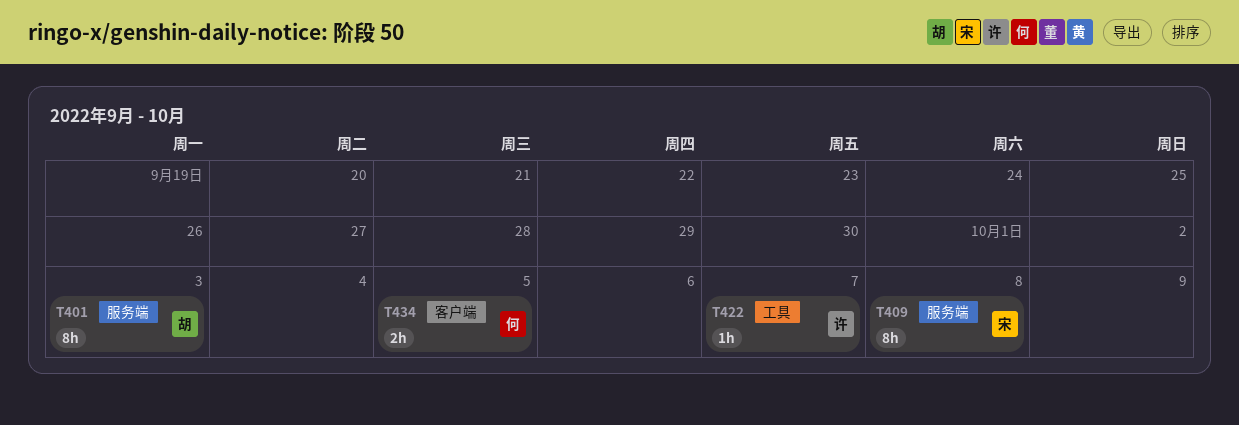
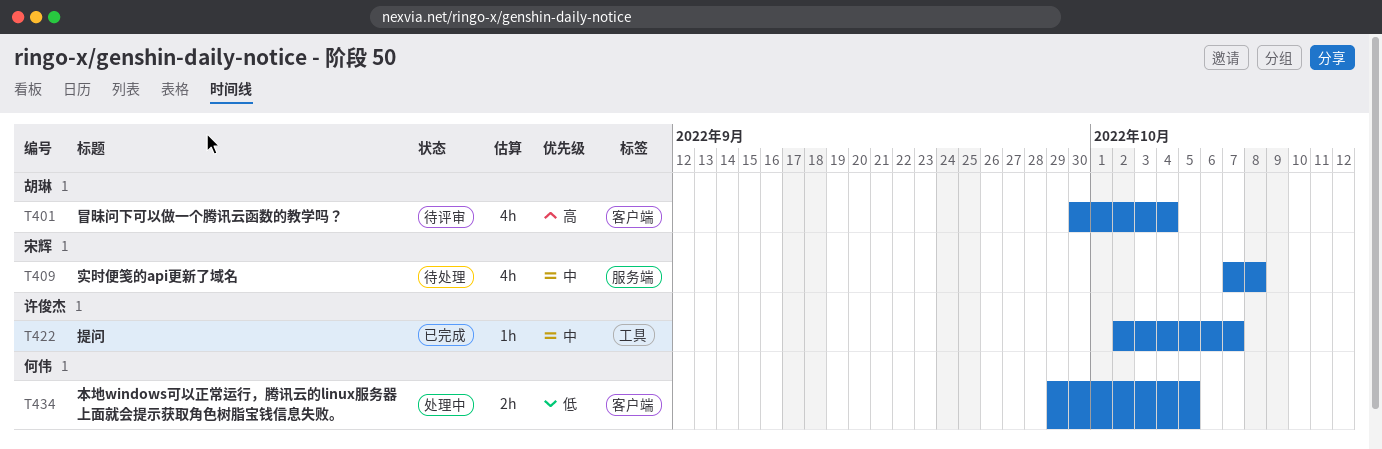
T401, label: 服务端 -> 客户端
T401, estimate: 8h -> 4h
T401, due: Oct 3 -> Oct 4
T409, estimate: 8h -> 4h

